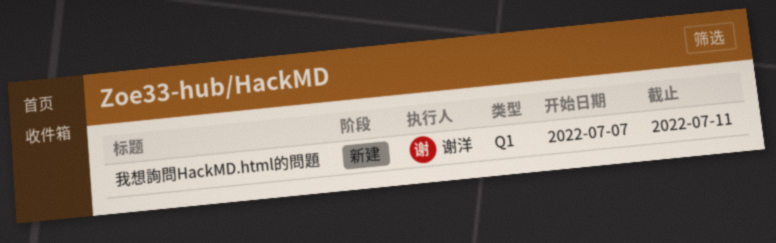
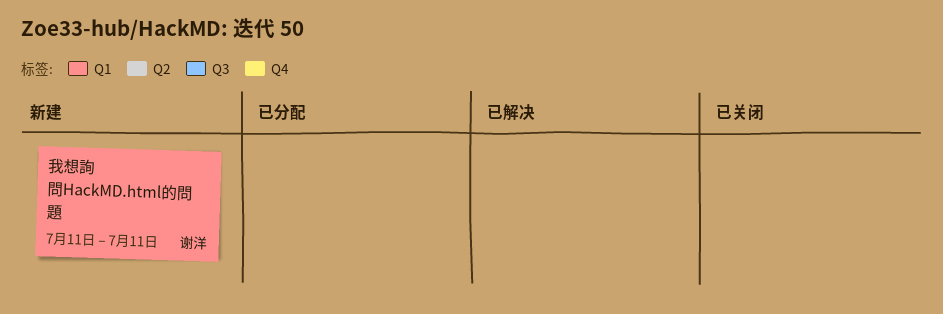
我想詢問HackMD.html的問題, start: Jul 7 -> Jul 11

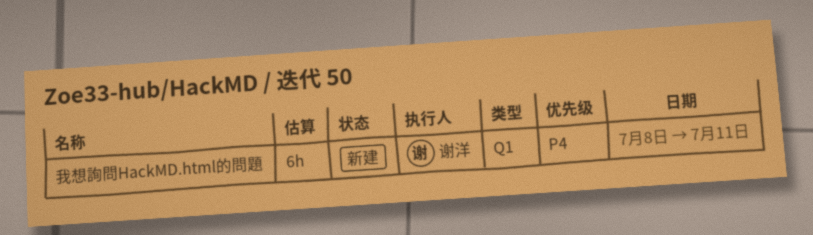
我想詢問HackMD.html的問題, start: Jul 11 -> Jul 8

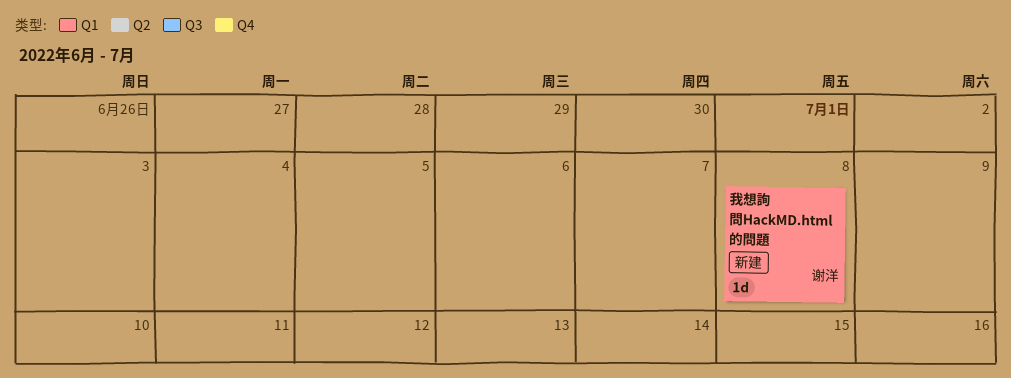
我想詢問HackMD.html的問題, estimate: 6h -> 1d
我想詢問HackMD.html的問題, due: Jul 11 -> Jul 8

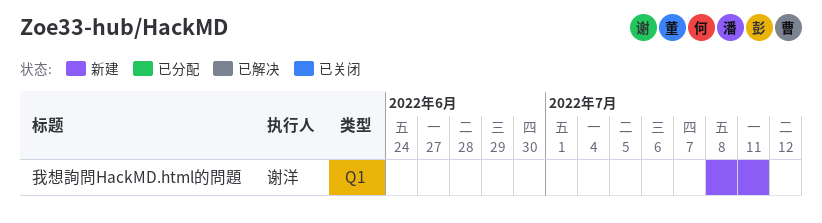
我想詢問HackMD.html的問題, due: Jul 8 -> Jul 11

